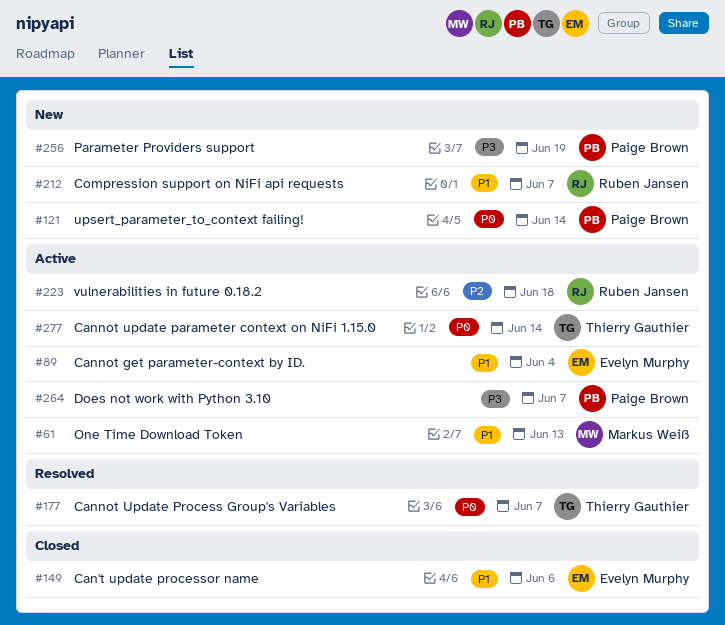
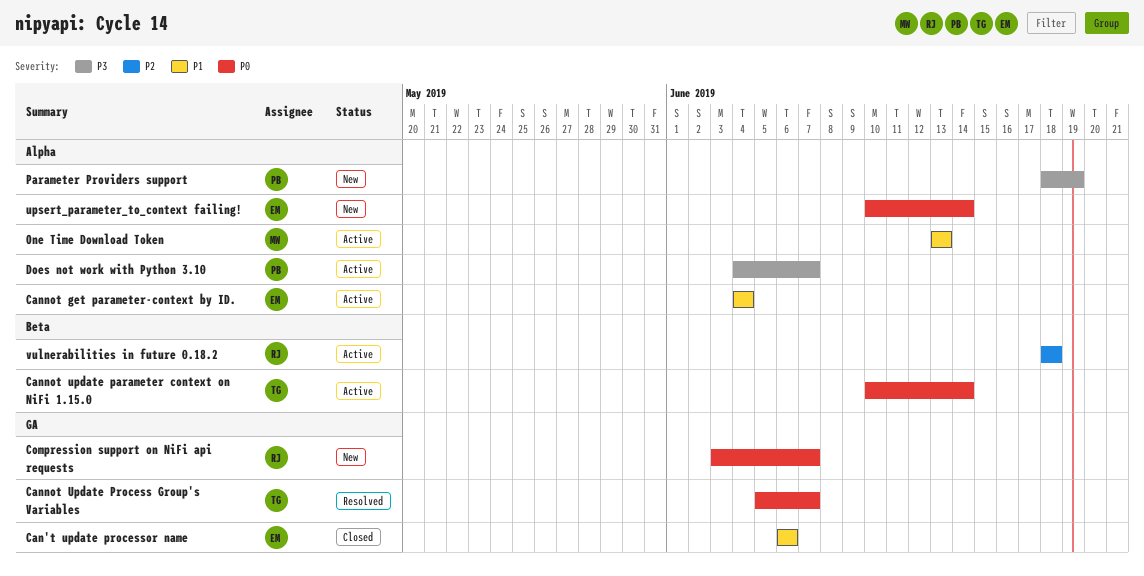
Compression support on NiFi api requests, priority: P1 -> P0
upsert_parameter_to_context failing!, owner: Paige Brown -> Evelyn Murphy

